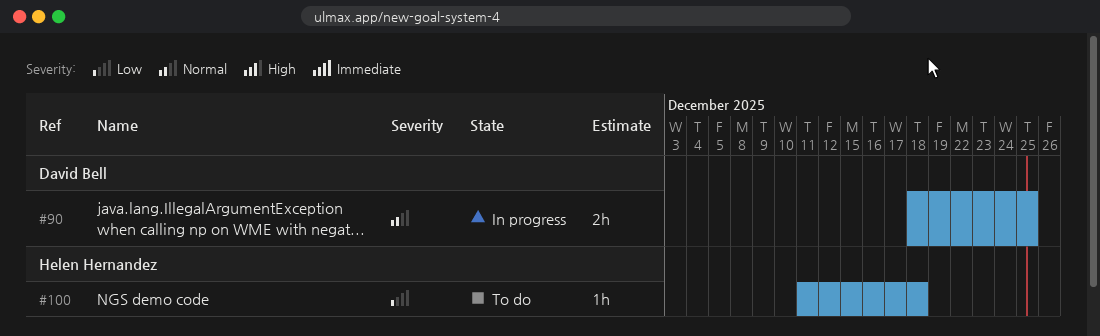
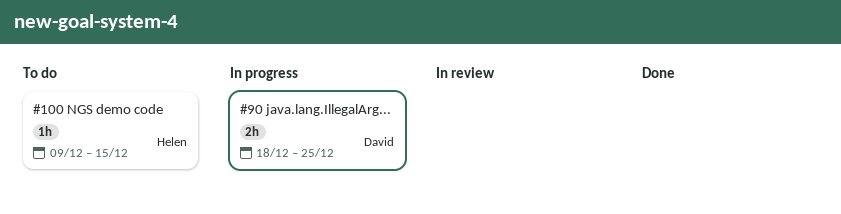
#100, start: Dec 11 -> Dec 9
#100, due: Dec 18 -> Dec 15

